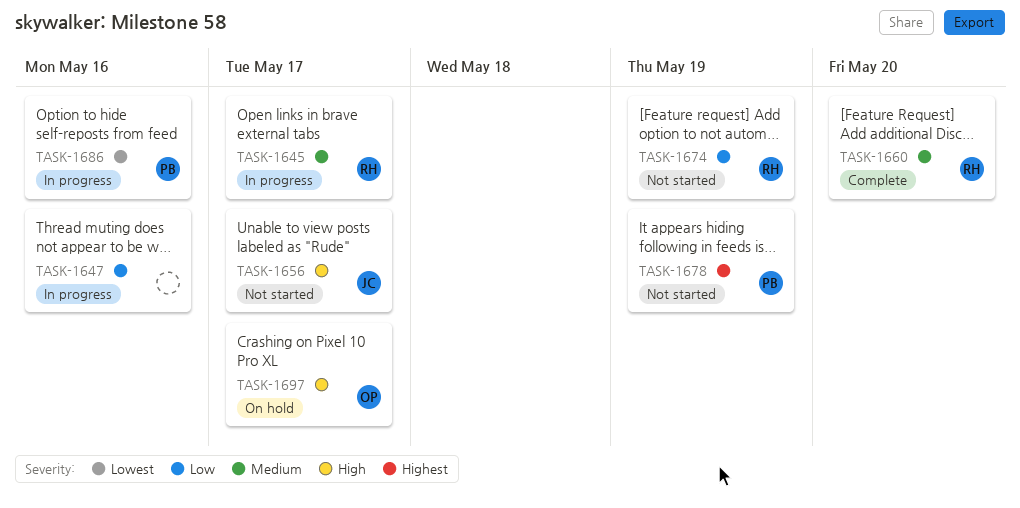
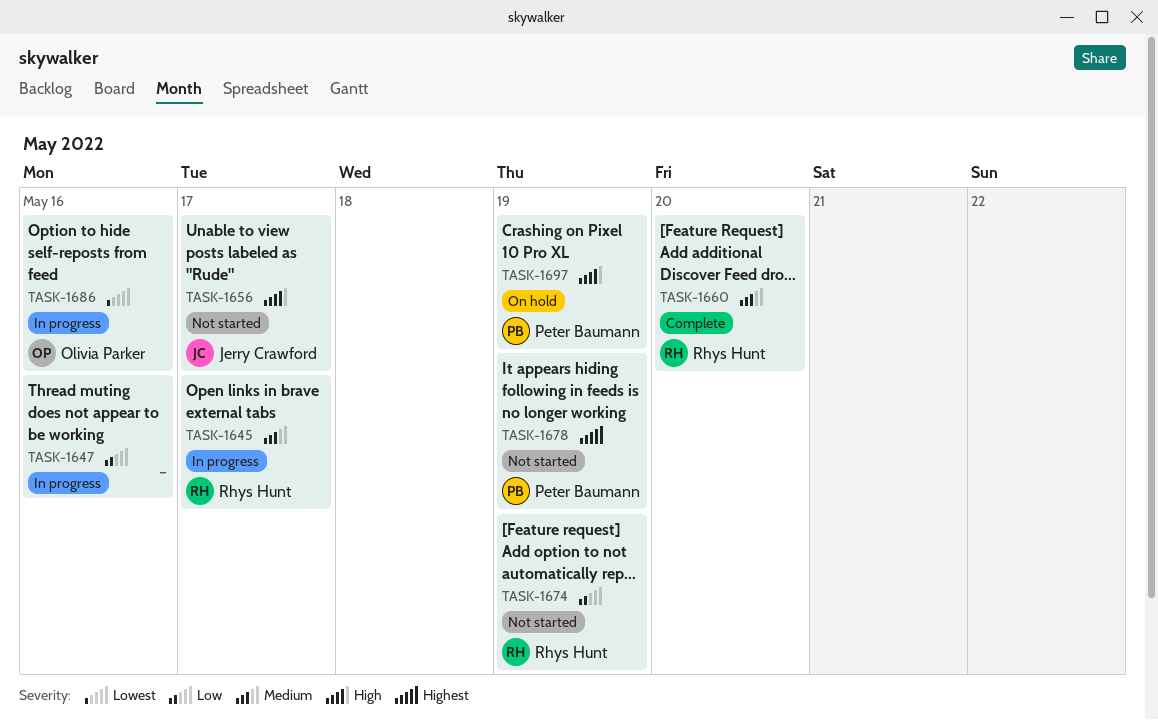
TASK-1686, owner: Peter Baumann -> Olivia Parker
TASK-1697, owner: Olivia Parker -> Peter Baumann
TASK-1697, due: May 17 -> May 19

